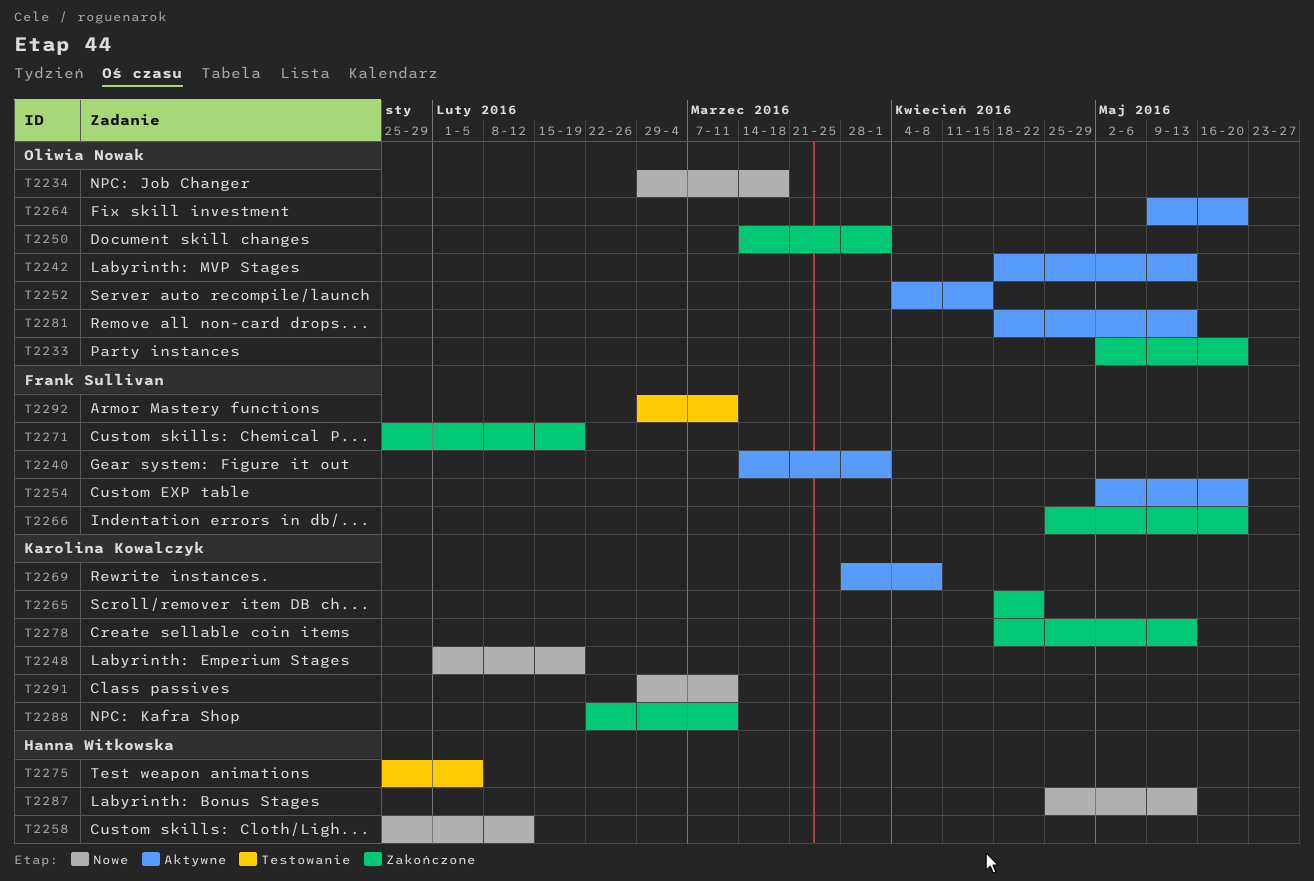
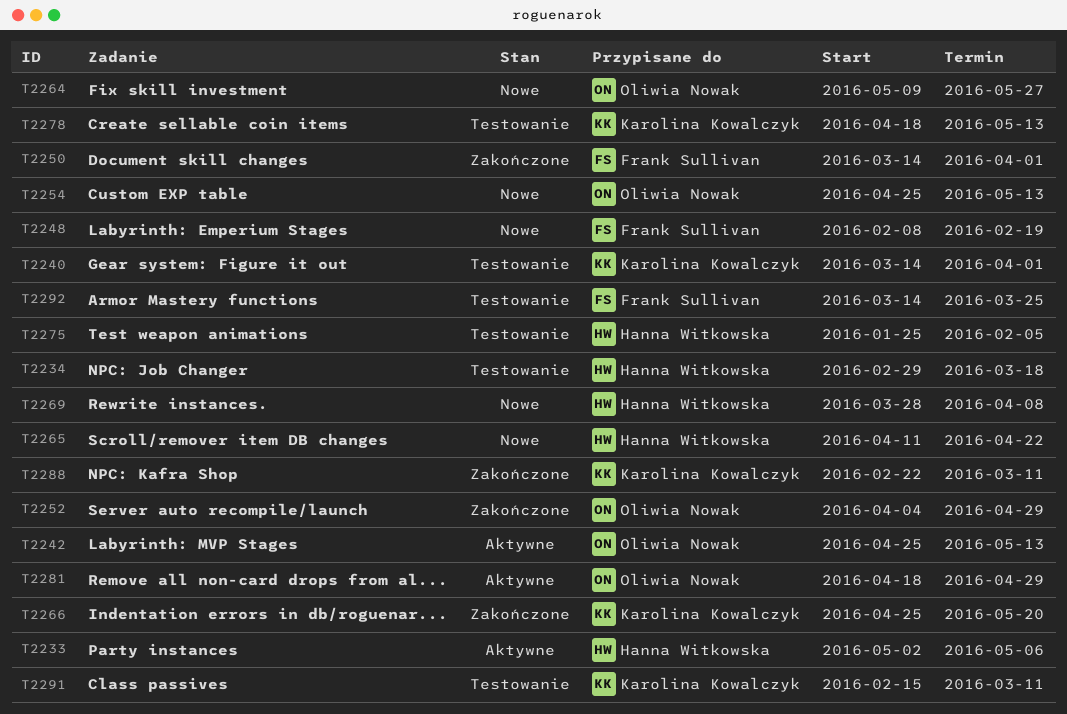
T2233, status: Zakończone -> Aktywne
T2233, owner: Oliwia Nowak -> Hanna Witkowska
T2233, due: May 20 -> May 6
T2234, status: Nowe -> Testowanie
T2234, owner: Oliwia Nowak -> Hanna Witkowska
T2240, status: Aktywne -> Testowanie
T2240, owner: Frank Sullivan -> Karolina Kowalczyk
T2242, start: Apr 18 -> Apr 25
T2248, owner: Karolina Kowalczyk -> Frank Sullivan
T2248, start: Feb 1 -> Feb 8
T2250, owner: Oliwia Nowak -> Frank Sullivan
T2252, status: Aktywne -> Zakończone
T2252, due: Apr 15 -> Apr 29
T2254, status: Aktywne -> Nowe
T2254, owner: Frank Sullivan -> Oliwia Nowak
T2254, start: May 2 -> Apr 25
T2254, due: May 20 -> May 13
T2258: present -> none
T2264, status: Aktywne -> Nowe
T2264, due: May 20 -> May 27
T2265, status: Zakończone -> Nowe
T2265, owner: Karolina Kowalczyk -> Hanna Witkowska
T2265, start: Apr 18 -> Apr 11
T2266, owner: Frank Sullivan -> Karolina Kowalczyk
T2269, status: Aktywne -> Nowe
T2269, owner: Karolina Kowalczyk -> Hanna Witkowska
T2271: present -> none
T2278, status: Zakończone -> Testowanie
T2281, due: May 13 -> Apr 29
T2287: present -> none
T2291, status: Nowe -> Testowanie
T2291, start: Feb 29 -> Feb 15
T2292, start: Feb 29 -> Mar 14
T2292, due: Mar 11 -> Mar 25

